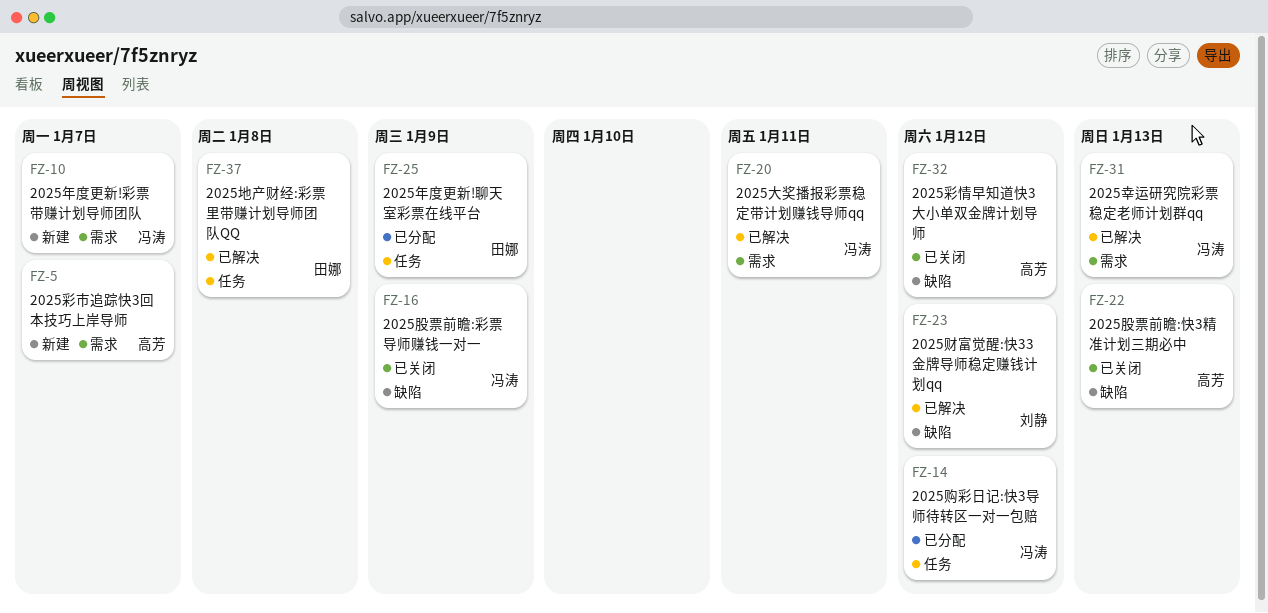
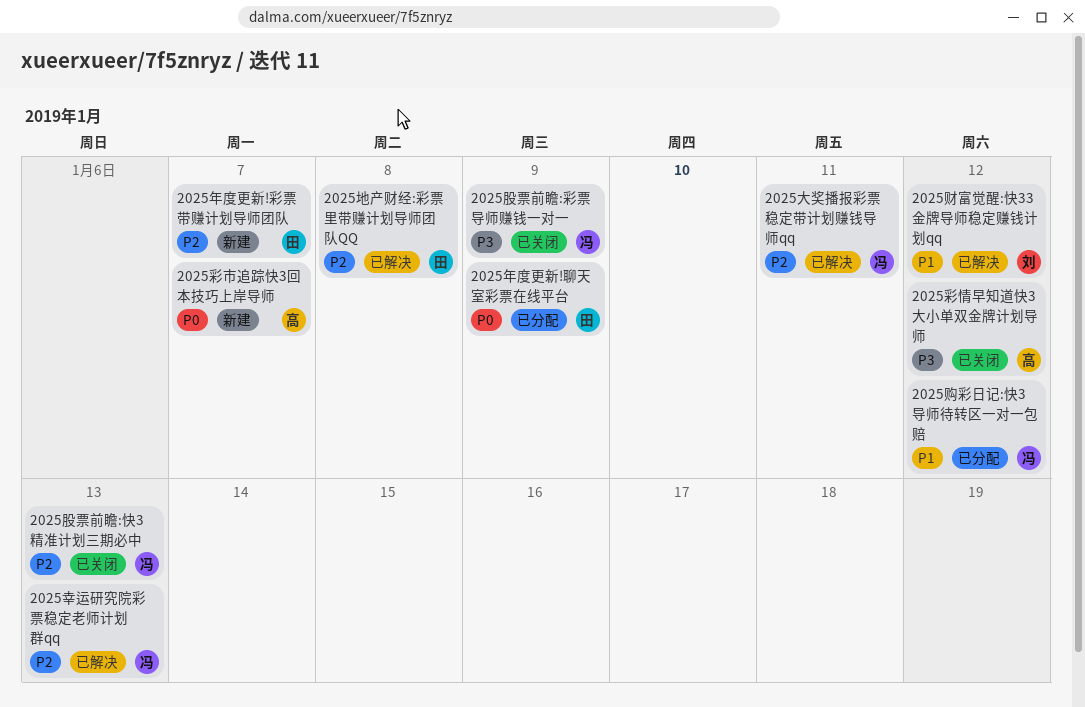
2025年度更新!彩票带赚计划导师团队, owner: 冯涛 -> 田娜
2025股票前瞻:快3精准计划三期必中, owner: 高芳 -> 冯涛

